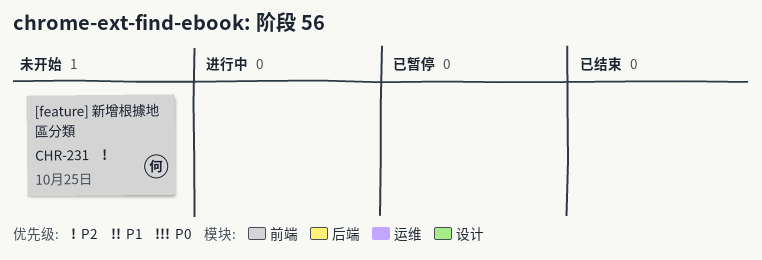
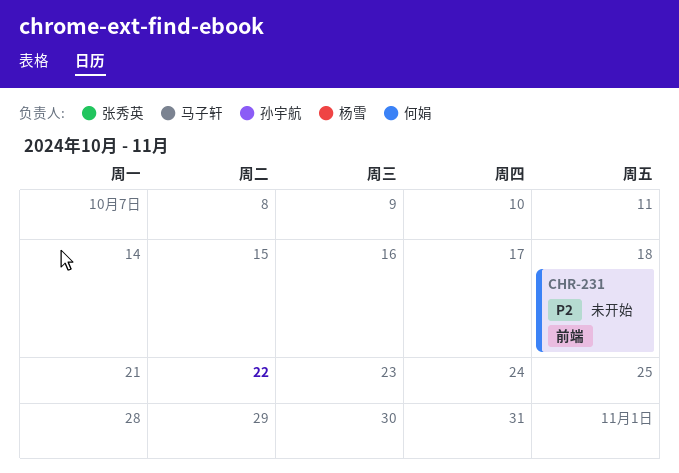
CHR-231, due: Oct 25 -> Oct 18

